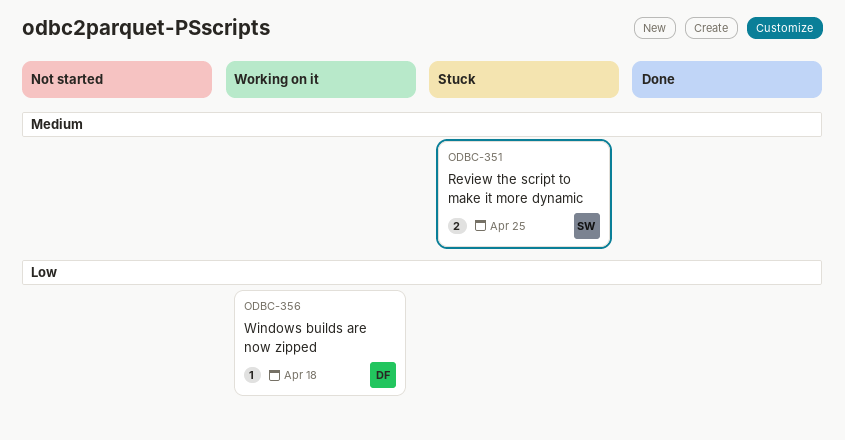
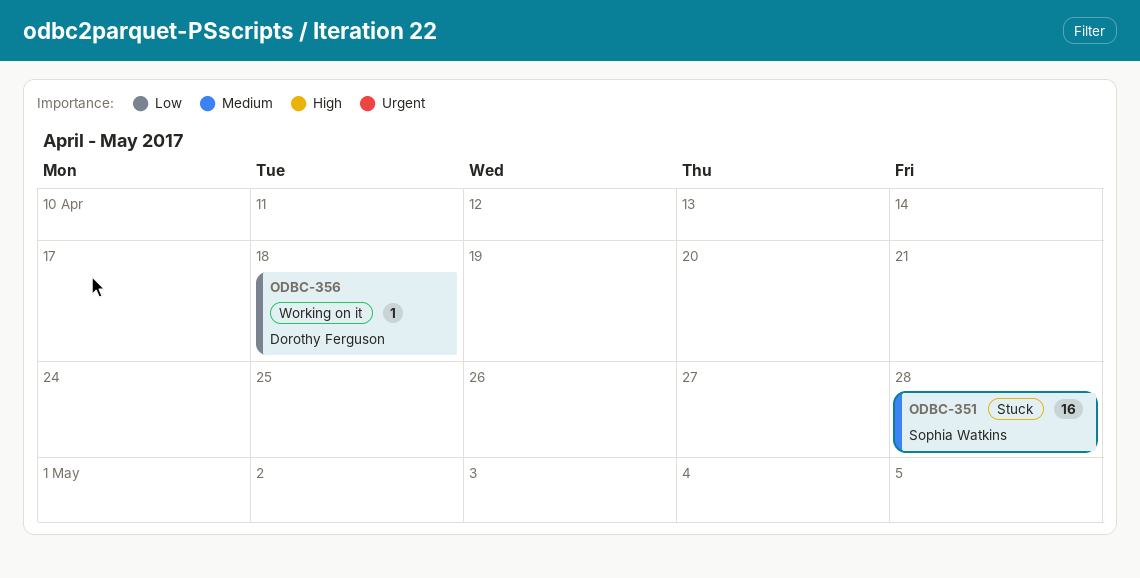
ODBC-351, estimate: 2 -> 16
ODBC-351, due: Apr 25 -> Apr 28

